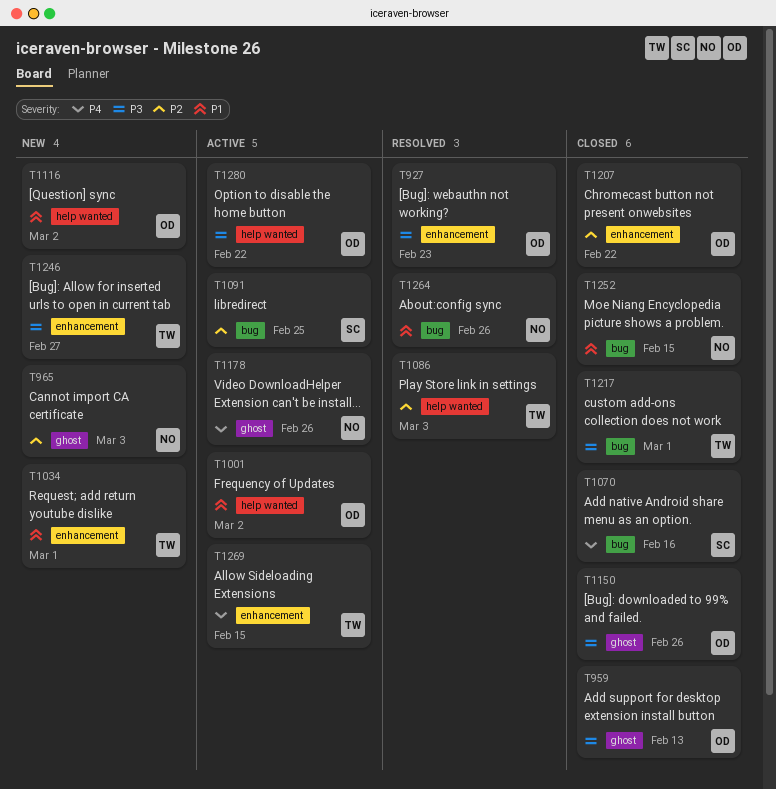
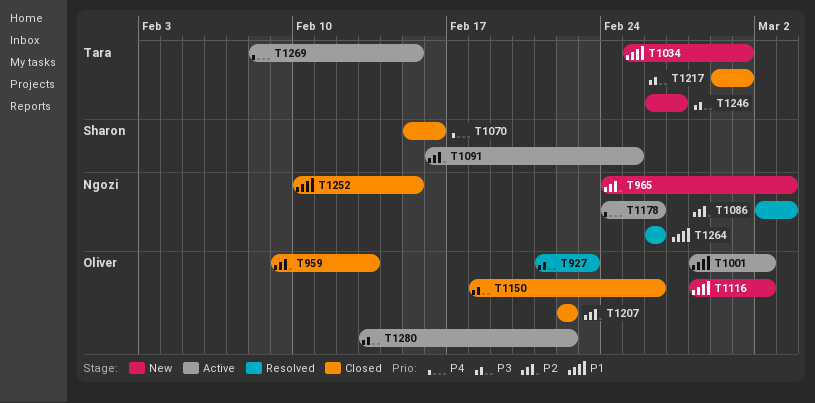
T959, priority: P3 -> P2
T1086, owner: Tara -> Ngozi

